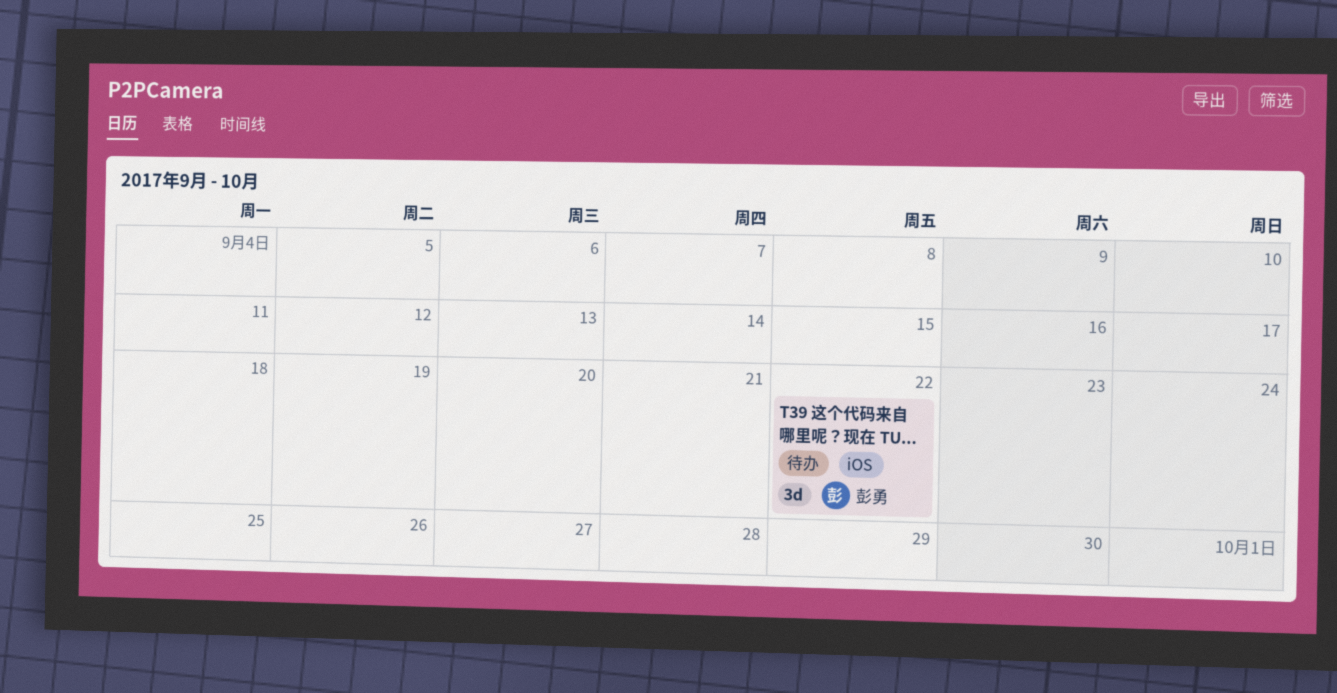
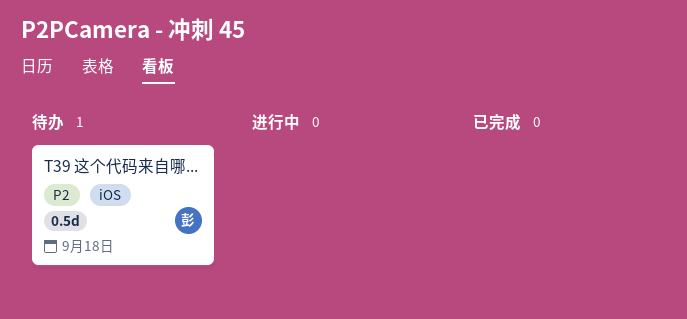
T39, estimate: 3d -> 0.5d
T39, due: Sep 22 -> Sep 18

